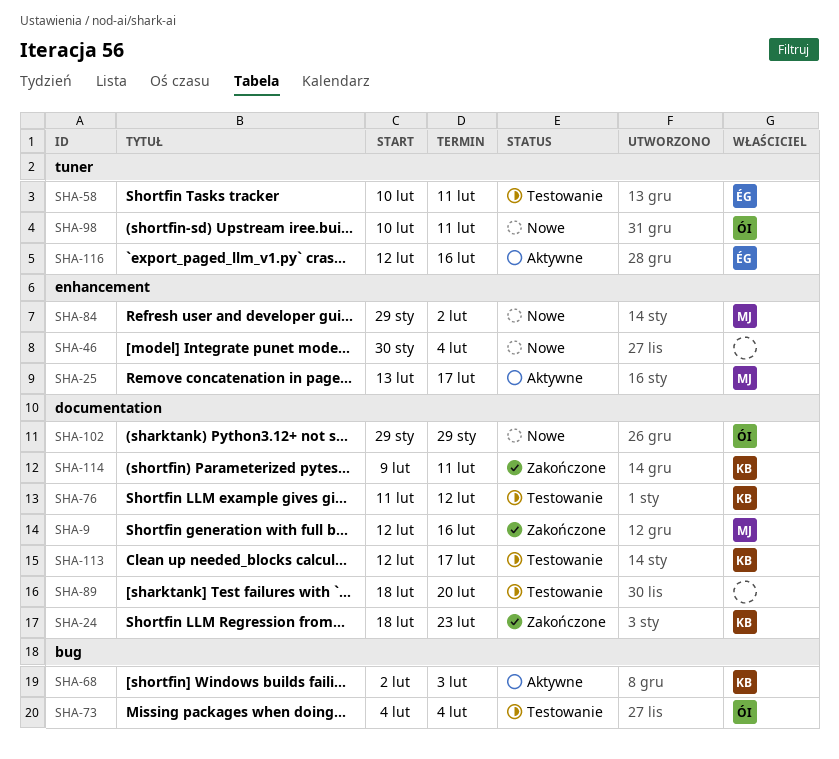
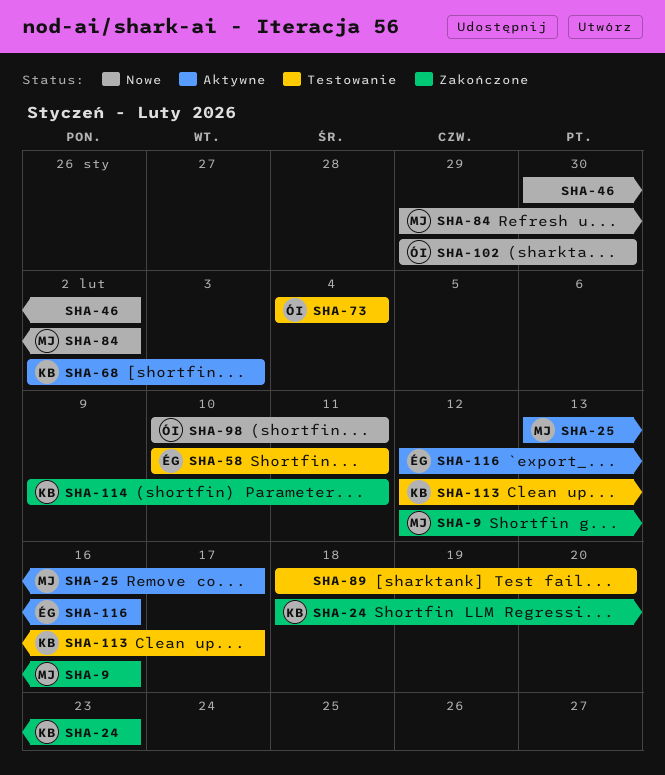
SHA-46, due: Feb 4 -> Feb 2
SHA-76: present -> none
SHA-102, due: Jan 29 -> Jan 30

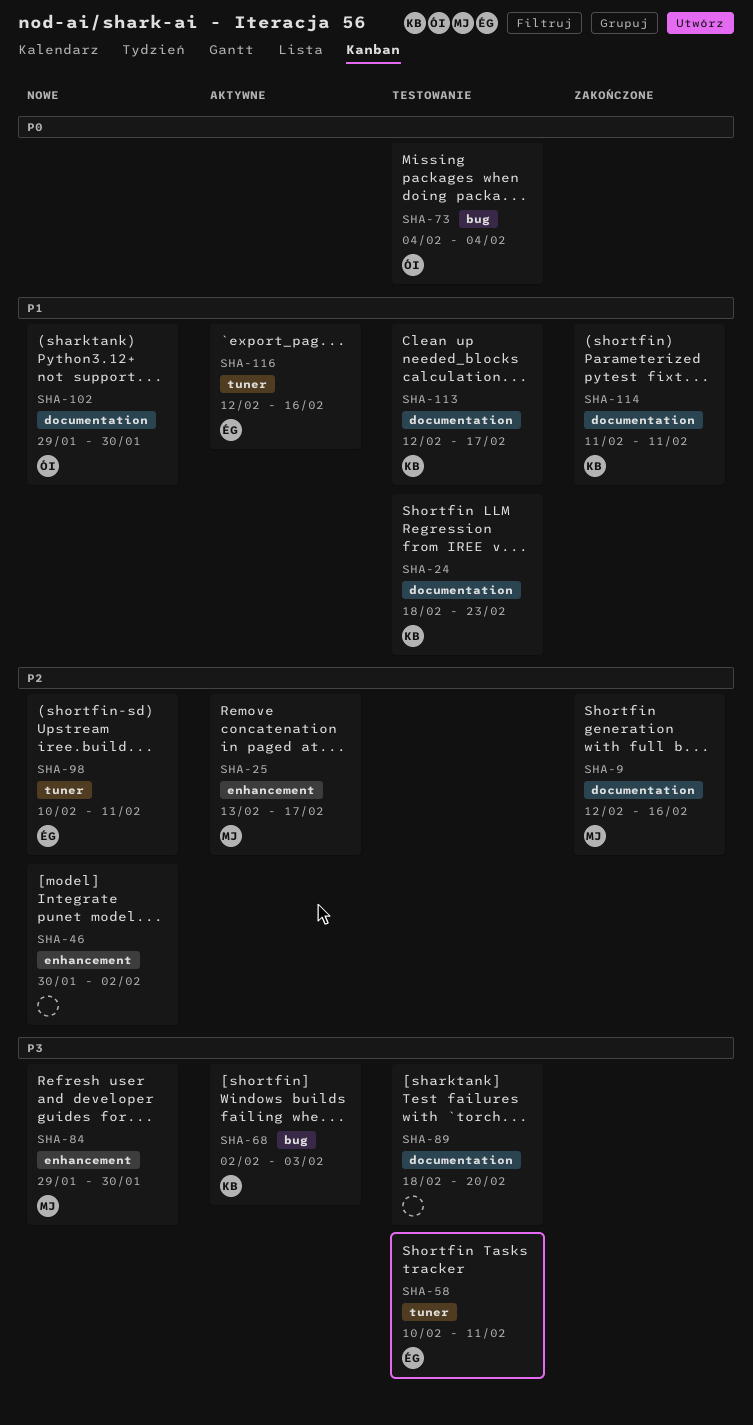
SHA-24, status: Zakończone -> Testowanie
SHA-84, due: Feb 2 -> Jan 30
SHA-98, owner: ÓI -> ÉG
SHA-114, start: Feb 9 -> Feb 11

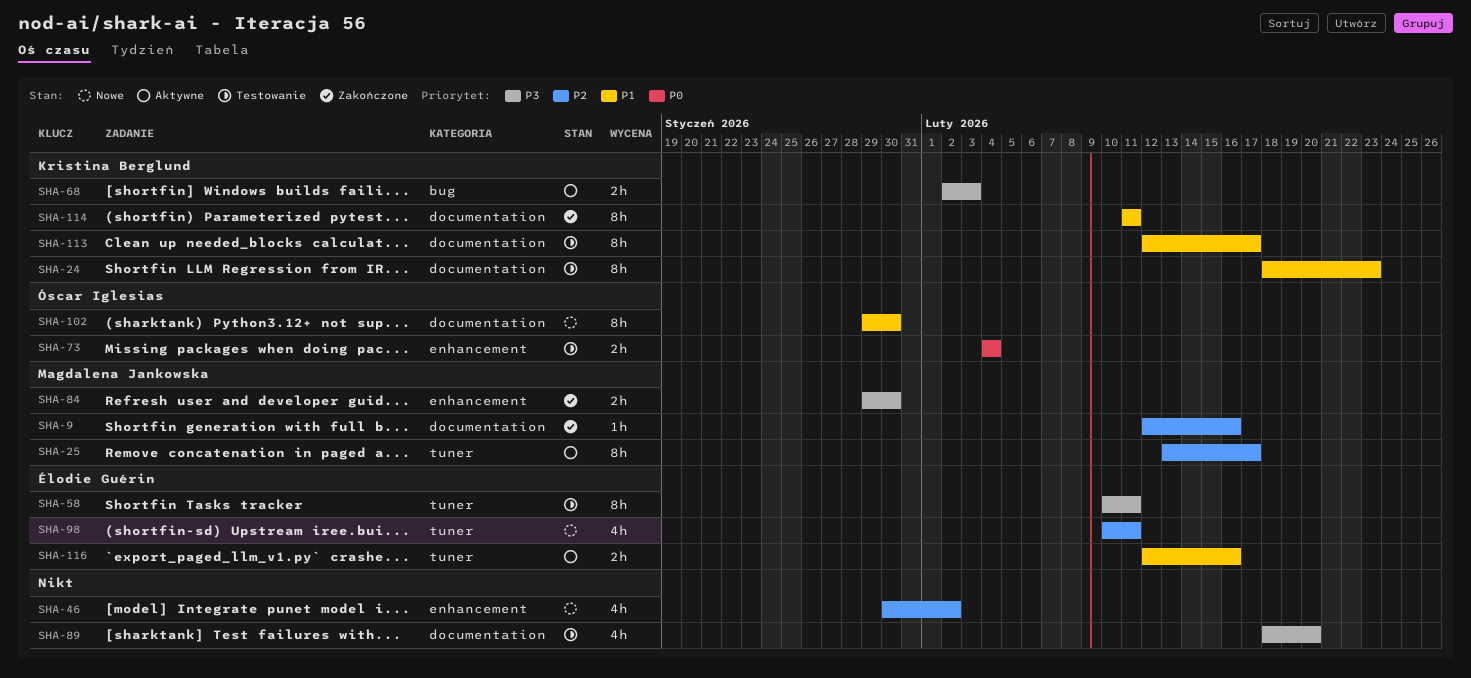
SHA-25, label: enhancement -> tuner
SHA-73, label: bug -> enhancement
SHA-84, status: Nowe -> Zakończone

